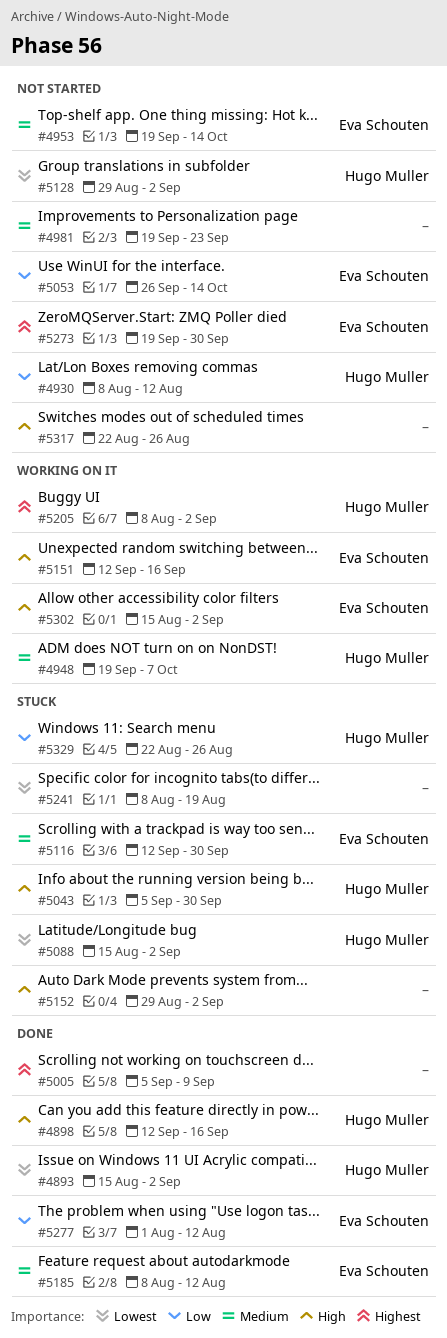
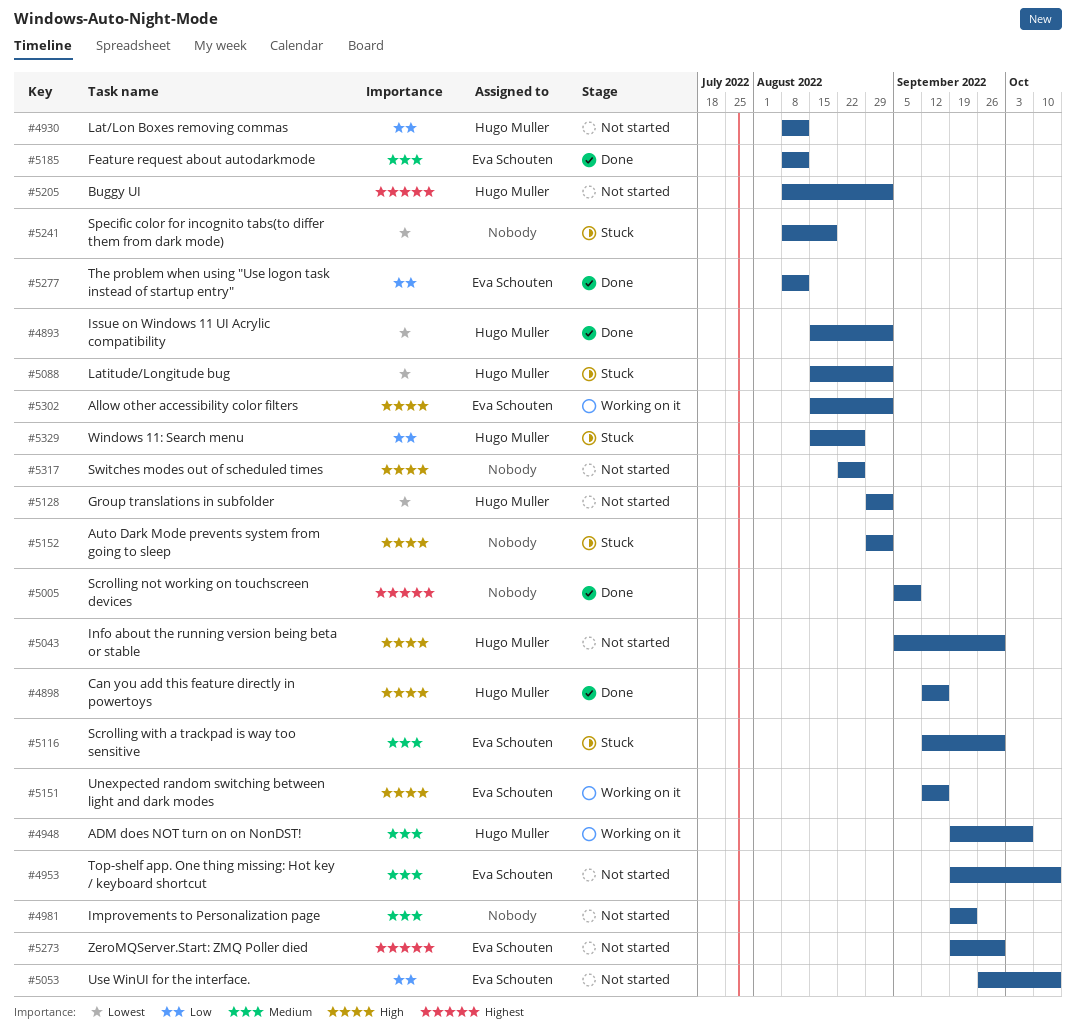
#5043, status: Stuck -> Not started
#5205, status: Working on it -> Not started
#5277, start: Aug 1 -> Aug 8
#5329, start: Aug 22 -> Aug 15

